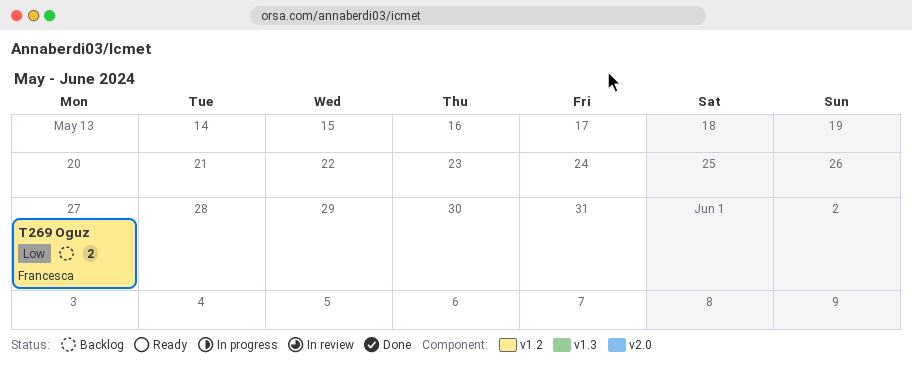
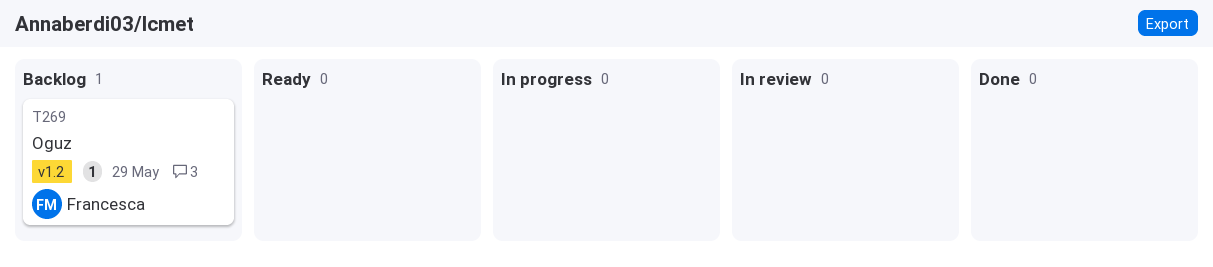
T269, estimate: 2 -> 1
T269, due: May 27 -> May 29

